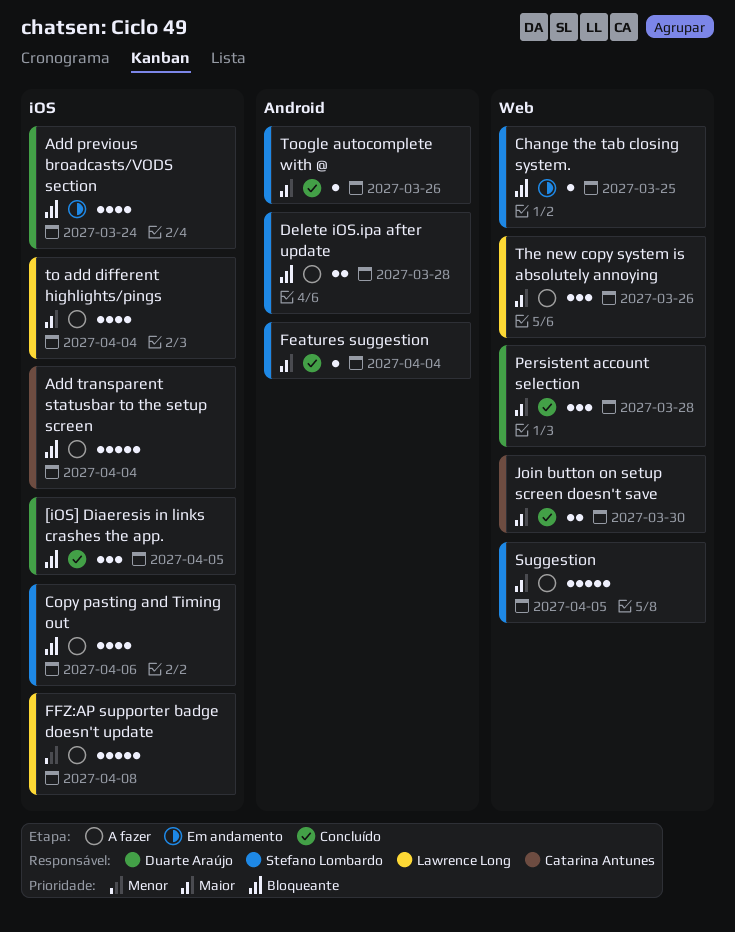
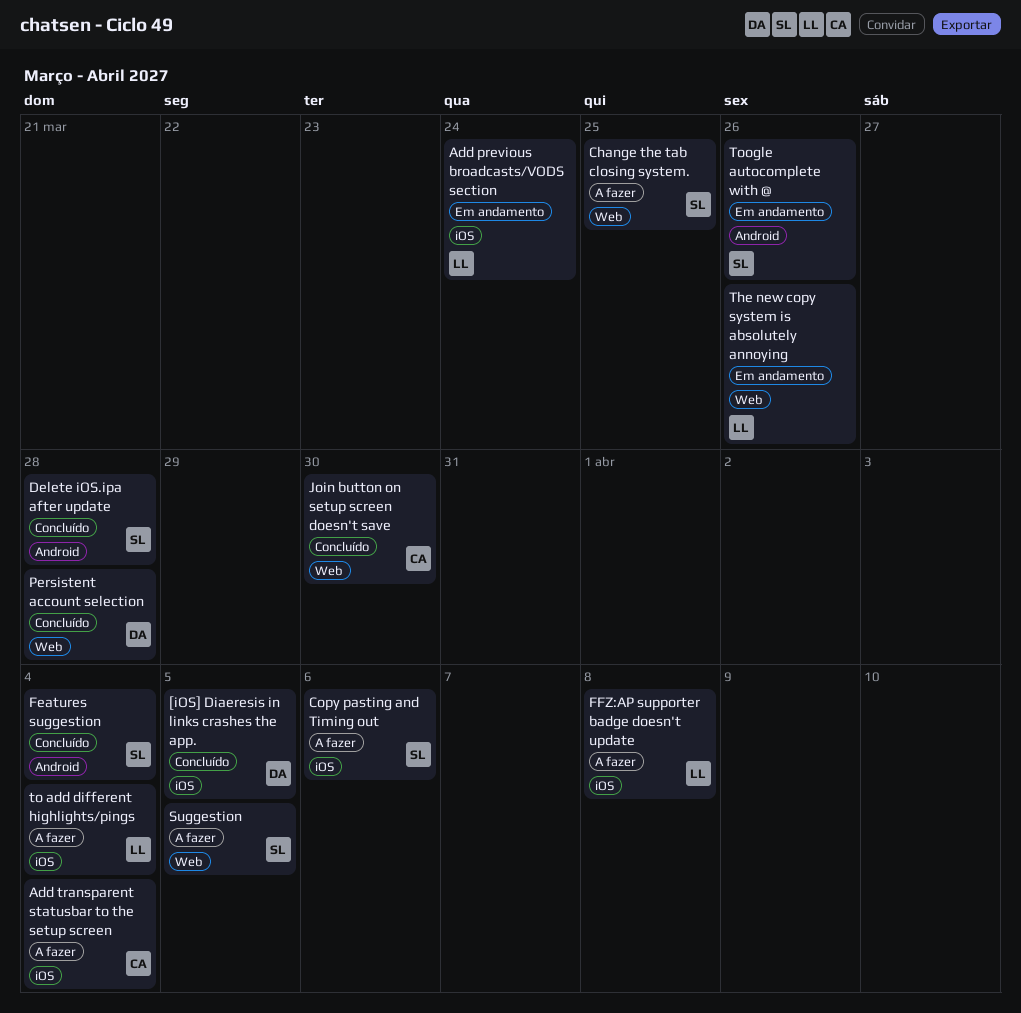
Add previous broadcasts/VODS section, owner: Duarte Araújo -> Lawrence Long
Change the tab closing system., status: Em andamento -> A fazer
Delete iOS.ipa after update, status: A fazer -> Concluído
The new copy system is absolutely annoying, status: A fazer -> Em andamento
Toogle autocomplete with @, status: Concluído -> Em andamento

